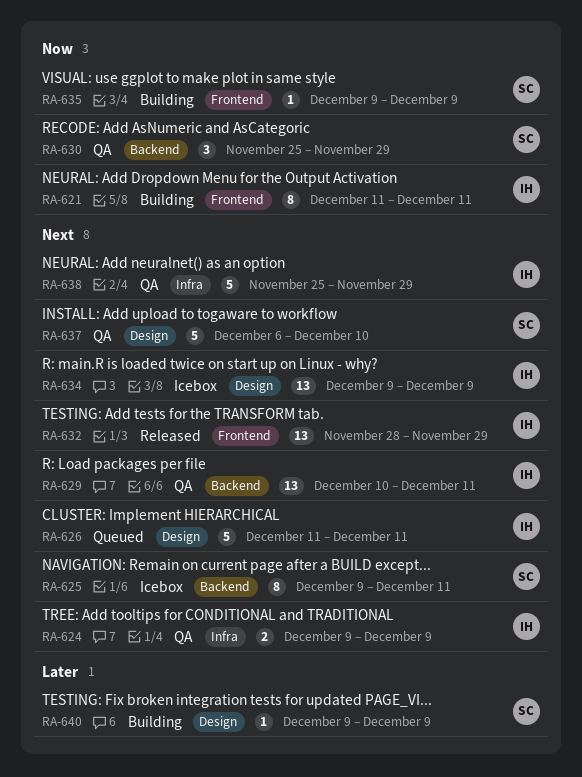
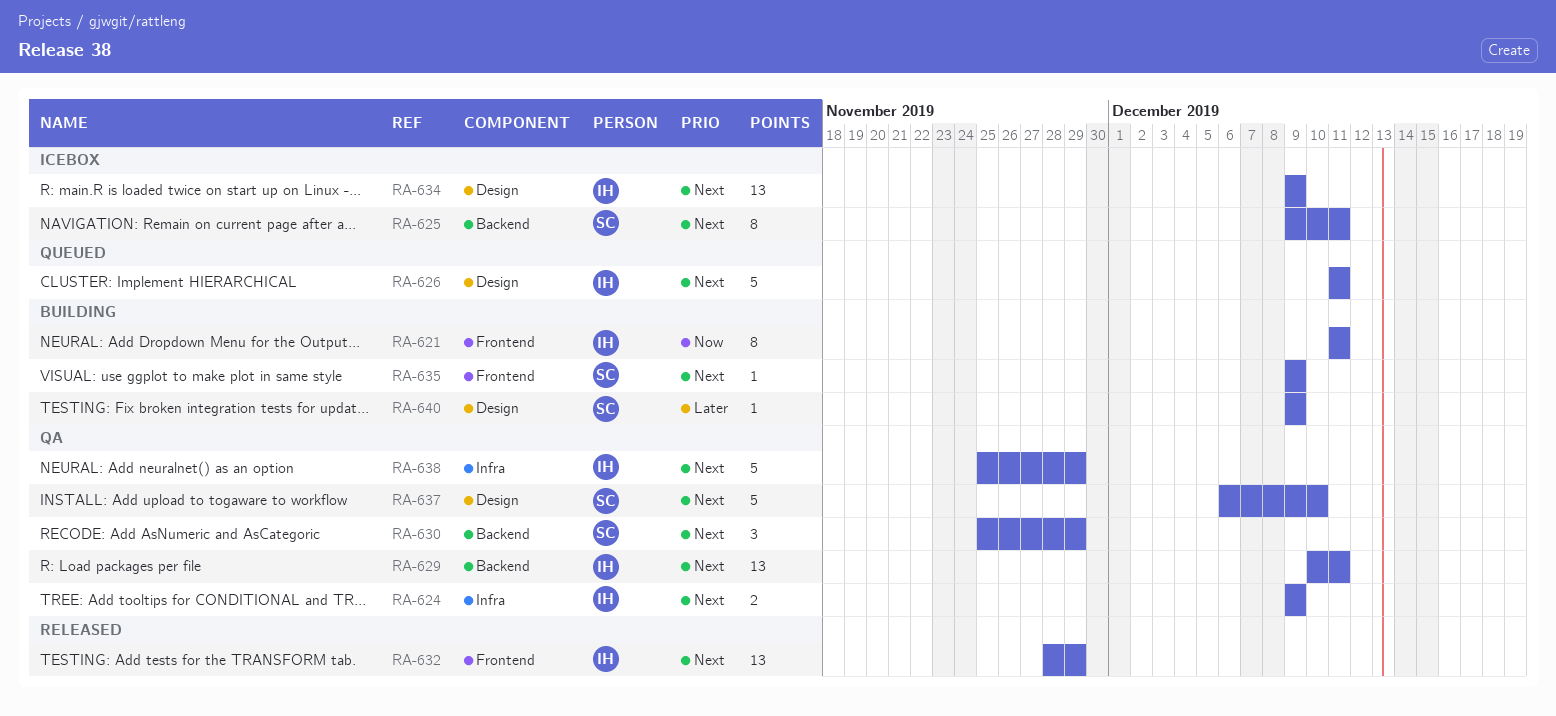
RA-630, priority: Now -> Next
RA-635, priority: Now -> Next

